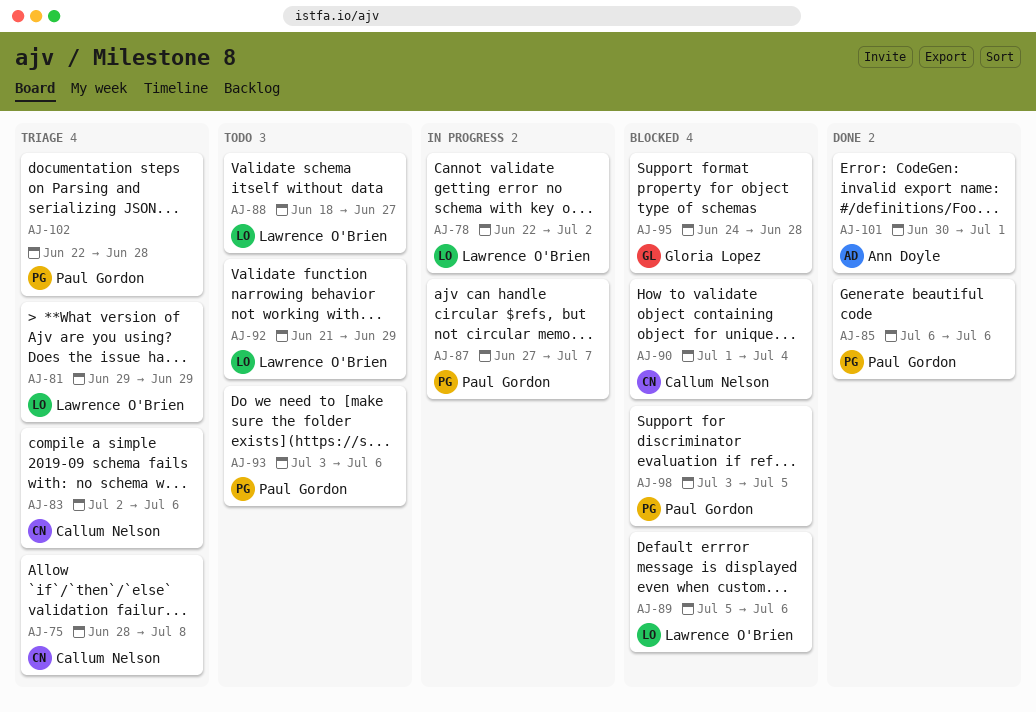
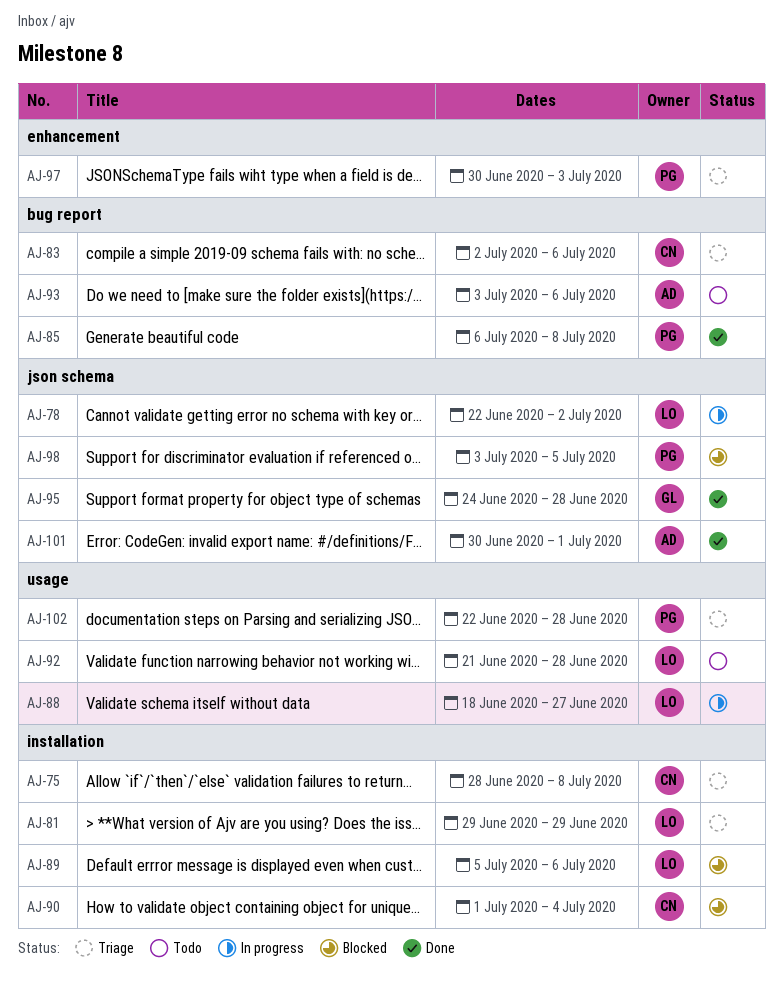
AJ-85, due: Jul 6 -> Jul 8
AJ-87: present -> none
AJ-88, status: Todo -> In progress
AJ-92, due: Jun 29 -> Jun 28
AJ-93, owner: Paul Gordon -> Ann Doyle
AJ-95, status: Blocked -> Done
AJ-97: none -> present

